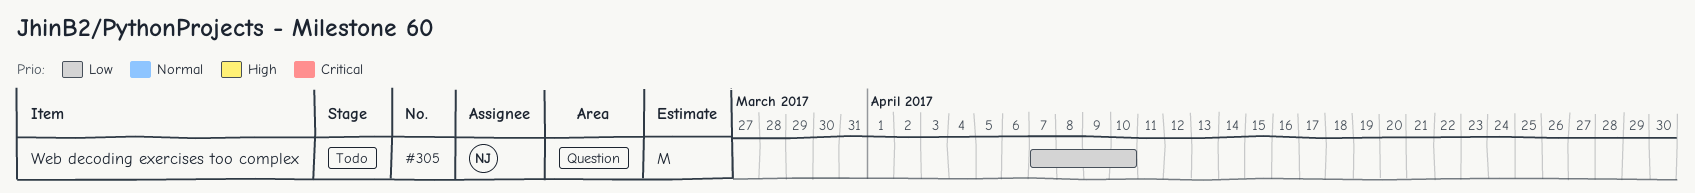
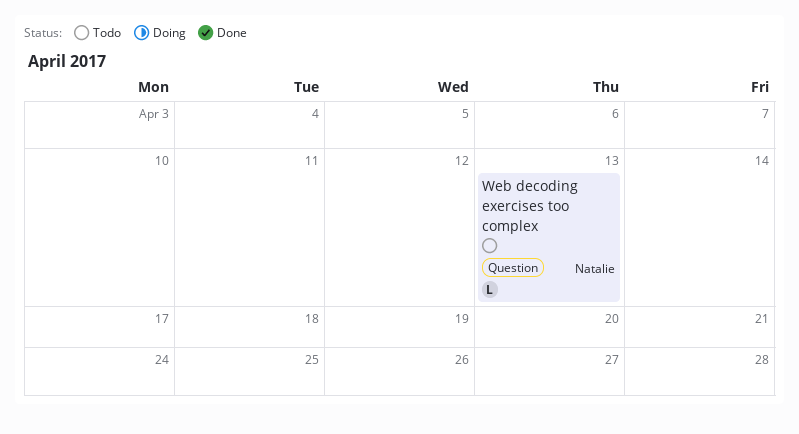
Web decoding exercises too complex, estimate: M -> L
Web decoding exercises too complex, due: Apr 10 -> Apr 13

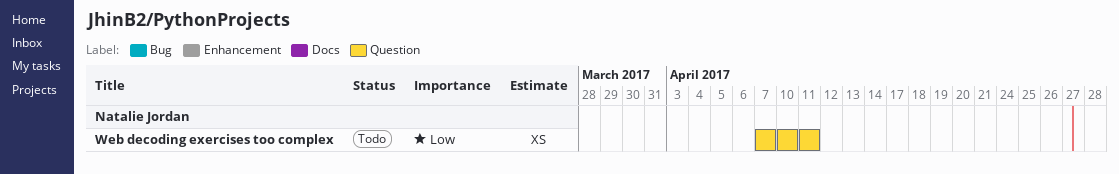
Web decoding exercises too complex, estimate: L -> XS
Web decoding exercises too complex, due: Apr 13 -> Apr 11

